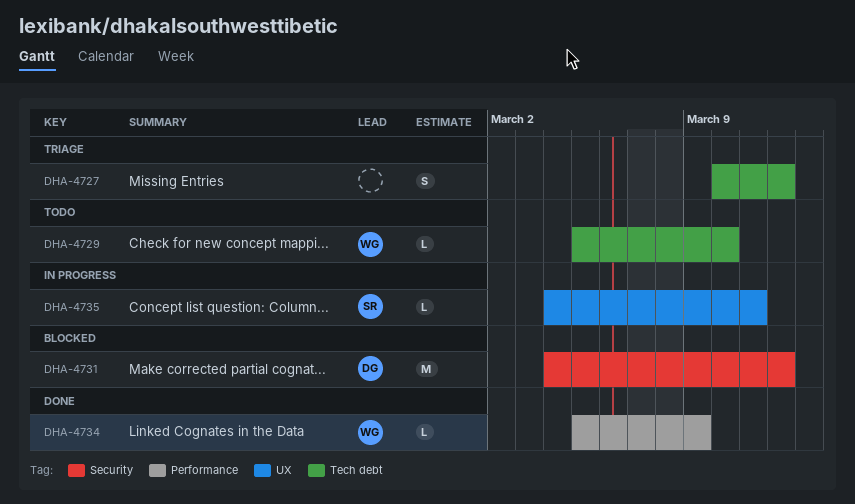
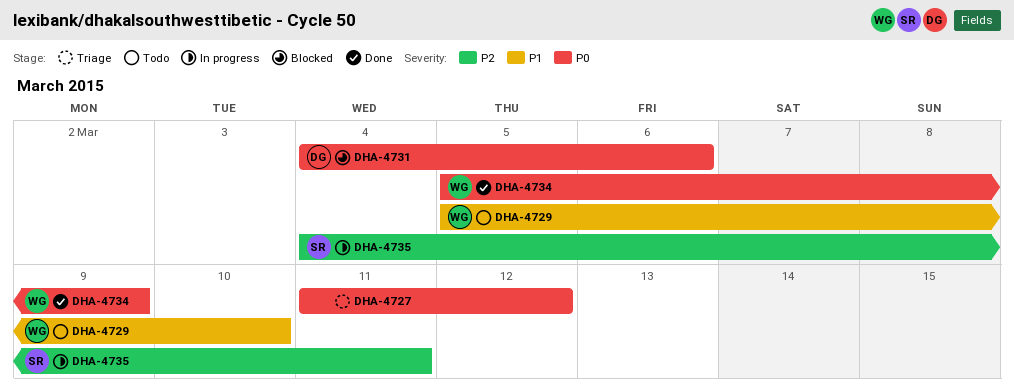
DHA-4727, start: Mar 10 -> Mar 11
DHA-4731, due: Mar 12 -> Mar 6

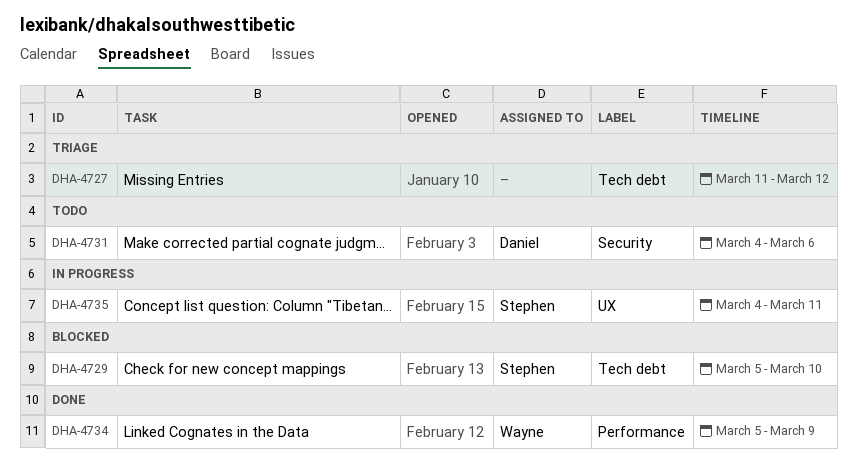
DHA-4729, status: Todo -> Blocked
DHA-4729, owner: Wayne -> Stephen
DHA-4731, status: Blocked -> Todo

